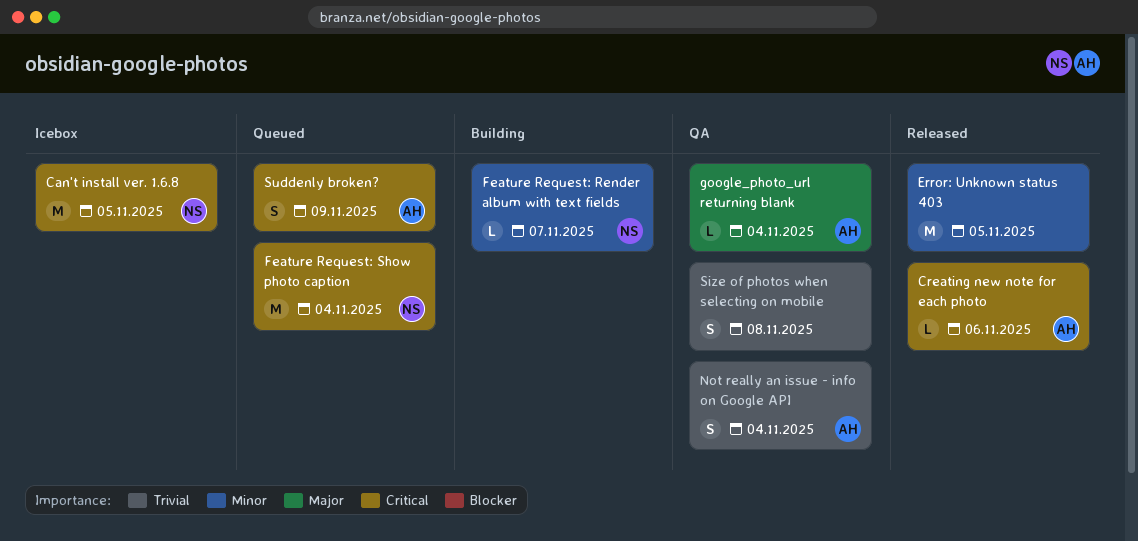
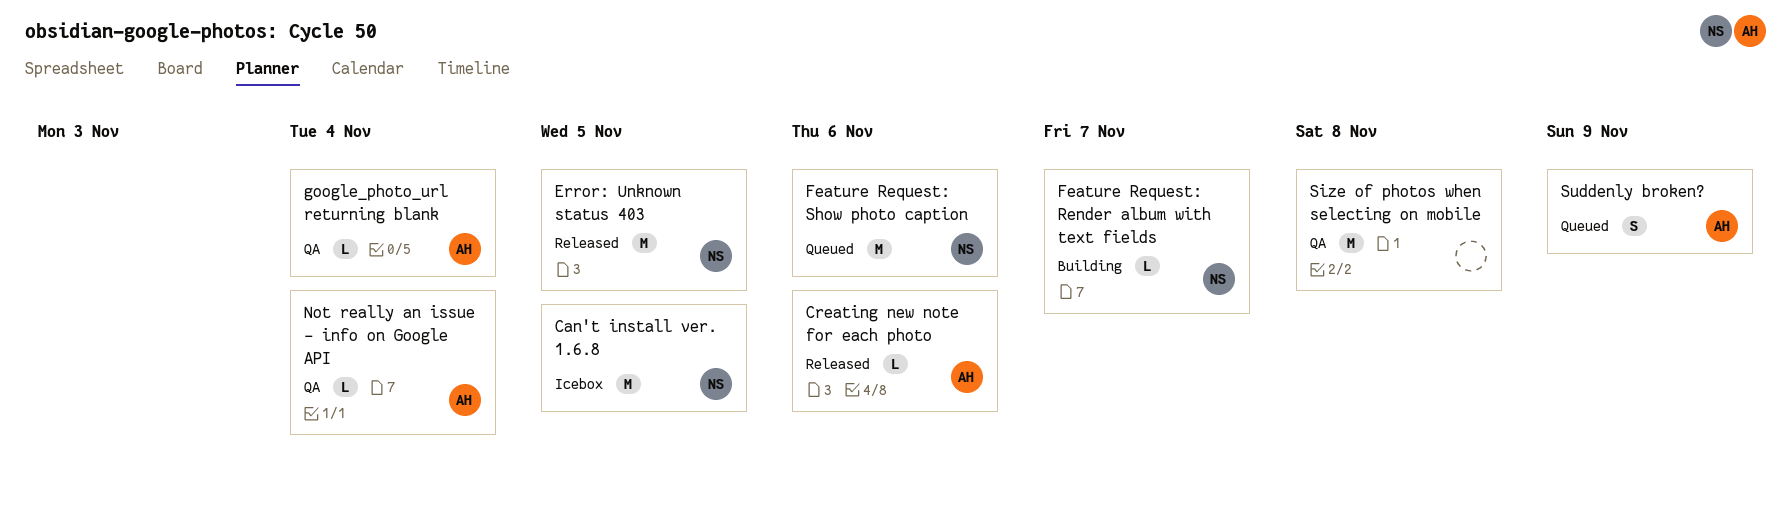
Error: Unknown status 403, owner: none -> NS
Feature Request: Show photo caption, due: Nov 4 -> Nov 6
Not really an issue - info on Google API, estimate: S -> L
Size of photos when selecting on mobile, estimate: S -> M

